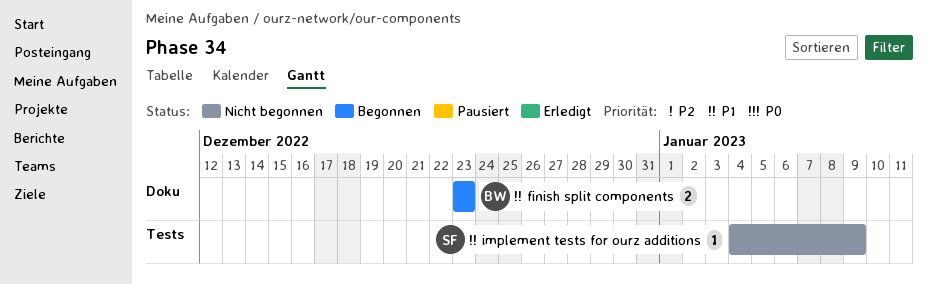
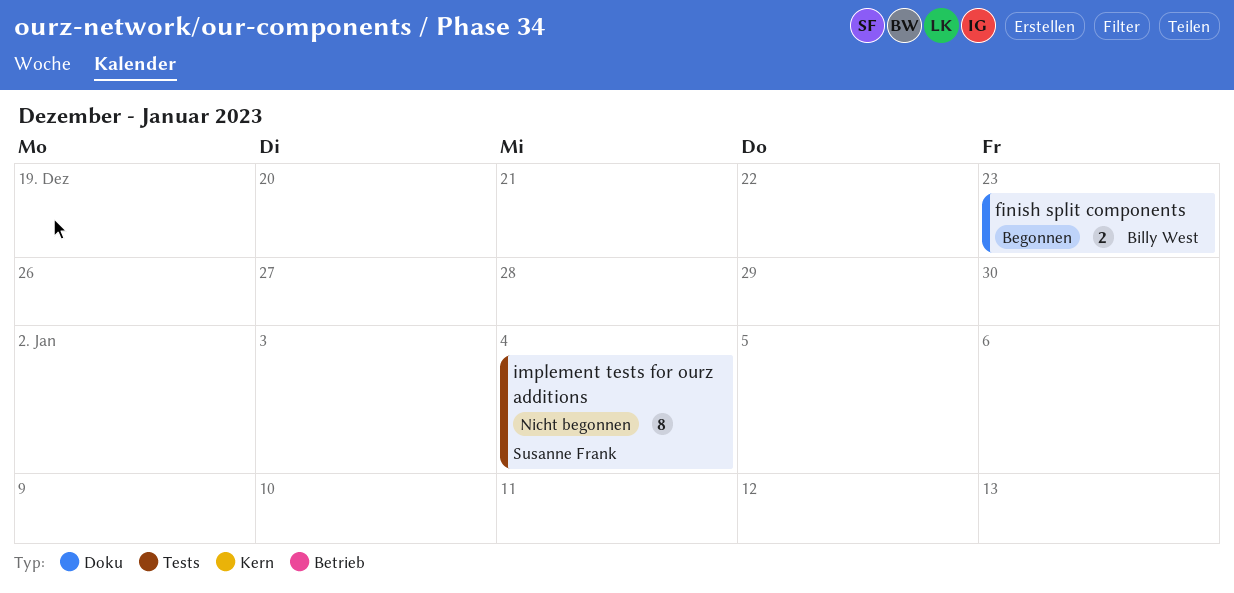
implement tests for ourz additions, estimate: 1 -> 8
implement tests for ourz additions, due: Jan 9 -> Jan 4

